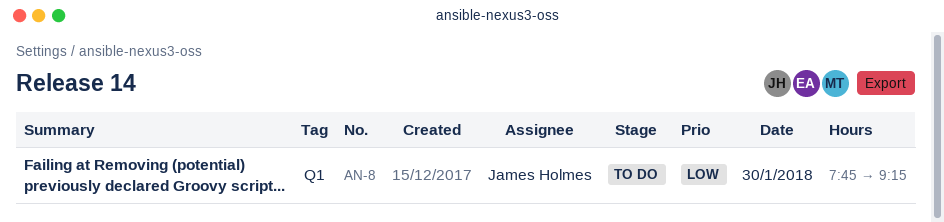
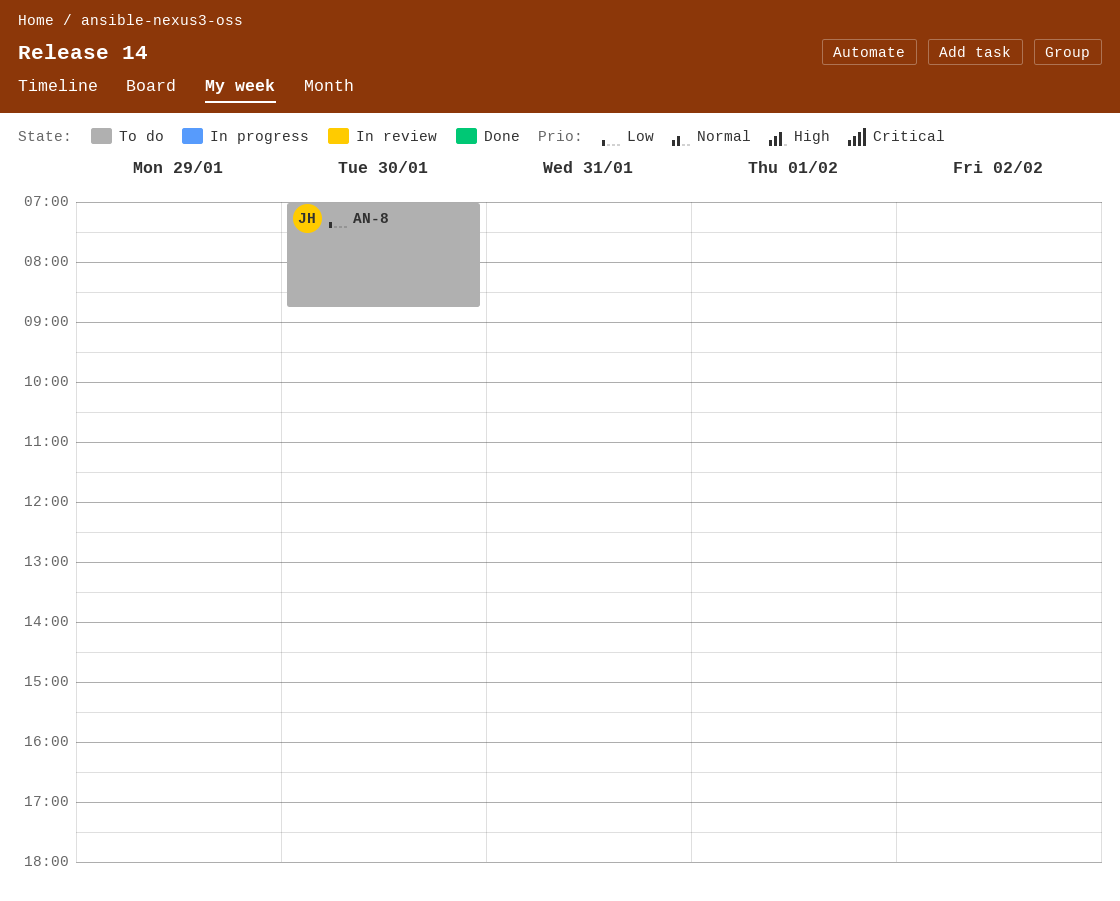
AN-8, begins: 07:45 -> 07:00
AN-8, ends: 09:15 -> 08:45

